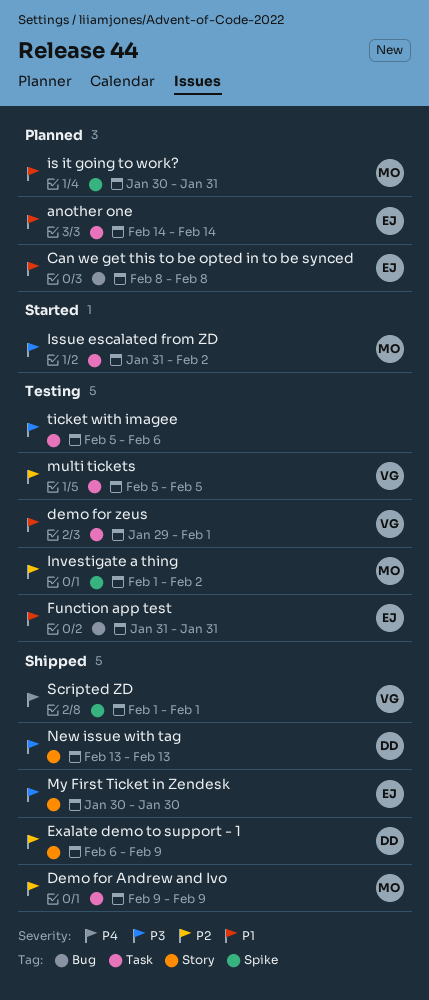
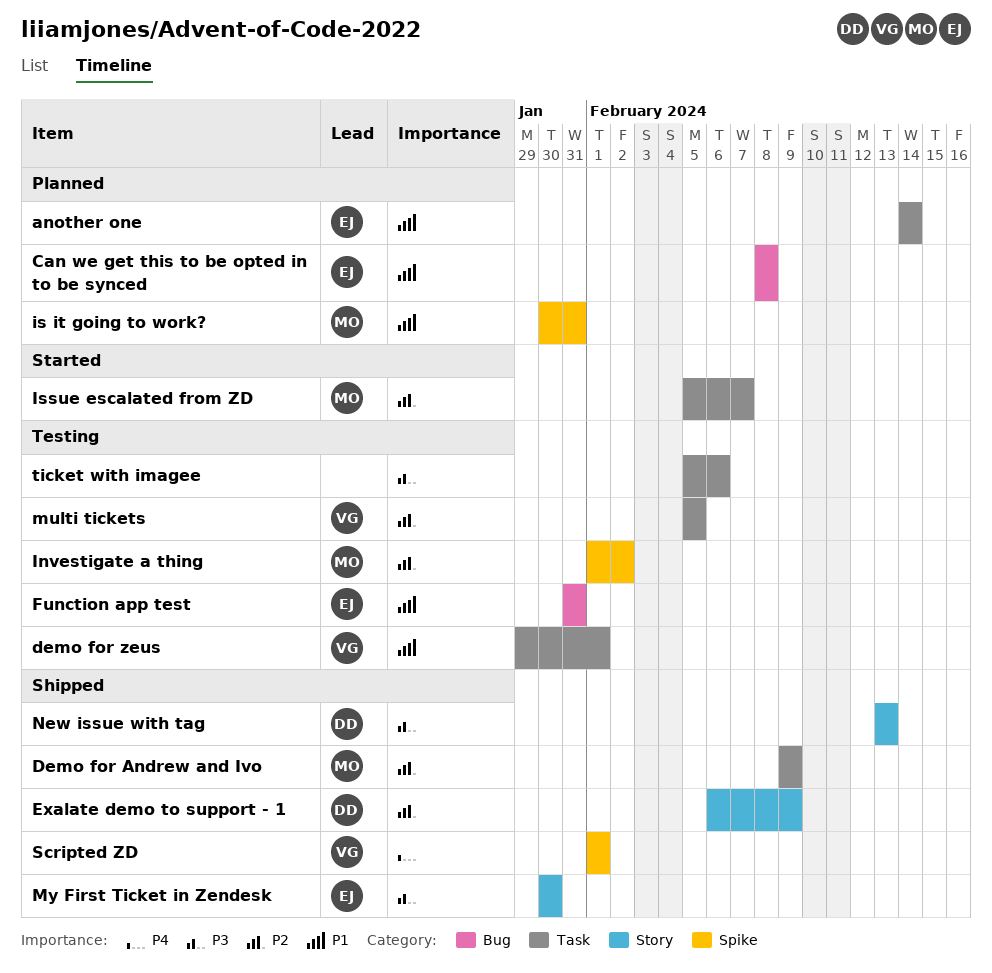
Issue escalated from ZD, priority: P3 -> P2
Issue escalated from ZD, start: Jan 31 -> Feb 5
Issue escalated from ZD, due: Feb 2 -> Feb 7

